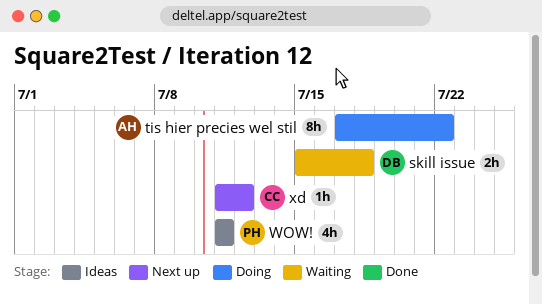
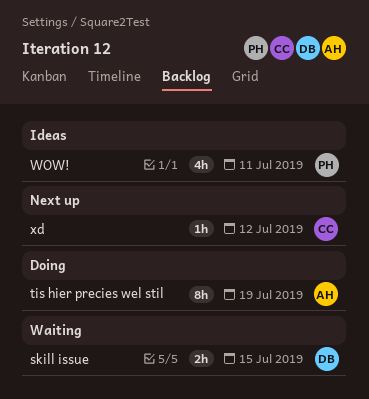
skill issue, due: Jul 18 -> Jul 15
tis hier precies wel stil, due: Jul 22 -> Jul 19

